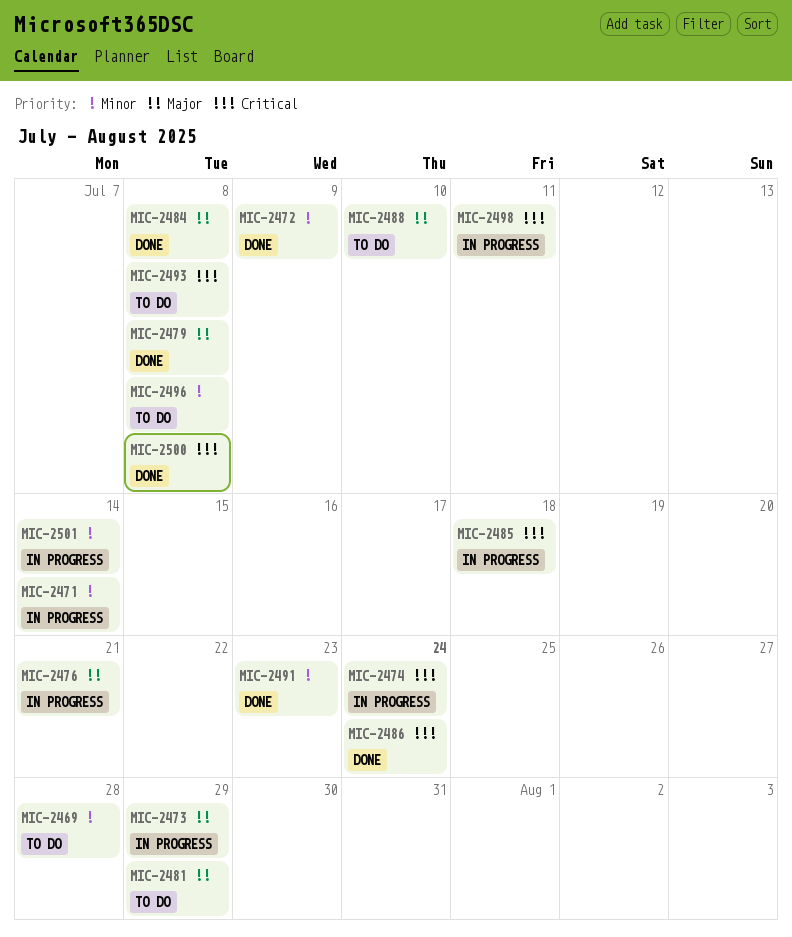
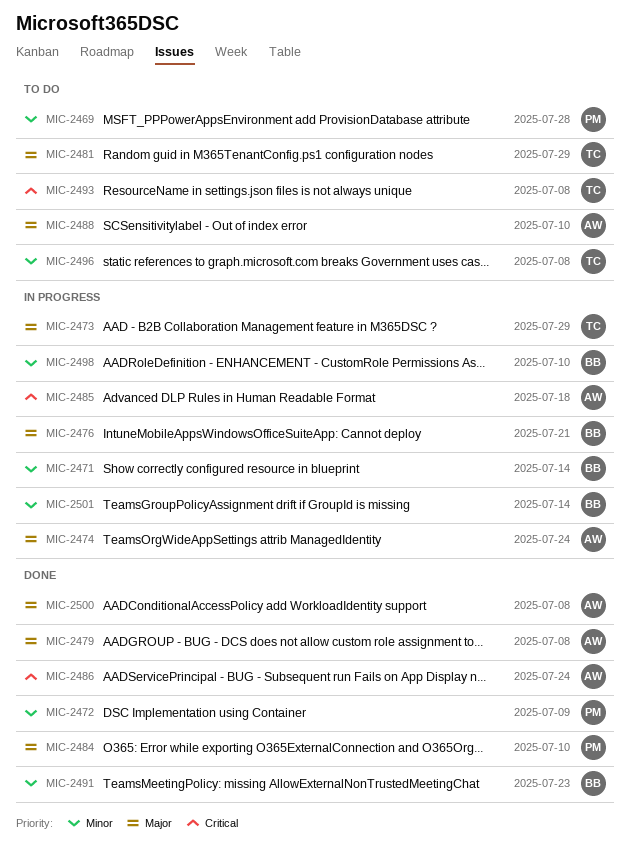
MIC-2474, priority: Critical -> Major
MIC-2484, due: Jul 8 -> Jul 10
MIC-2498, priority: Critical -> Minor
MIC-2498, due: Jul 11 -> Jul 10
MIC-2500, priority: Critical -> Major

